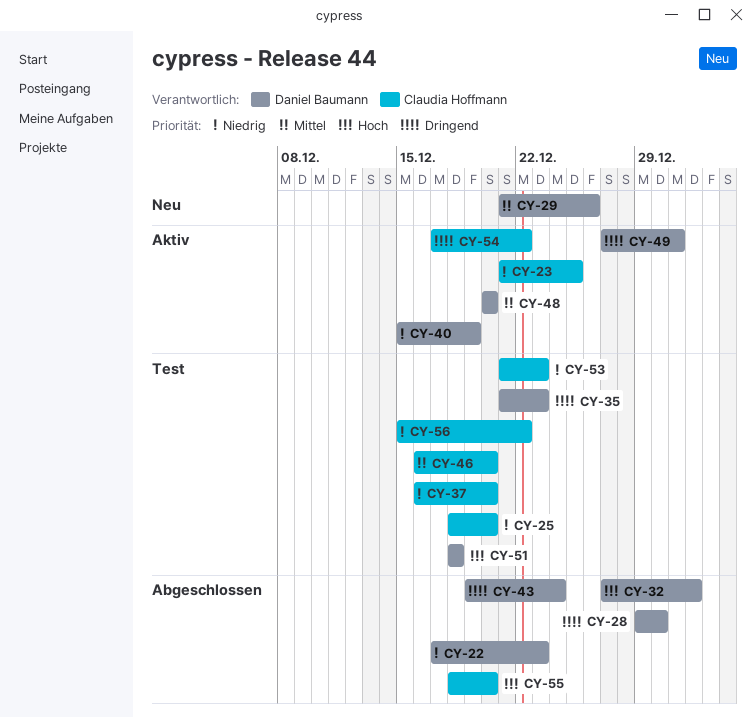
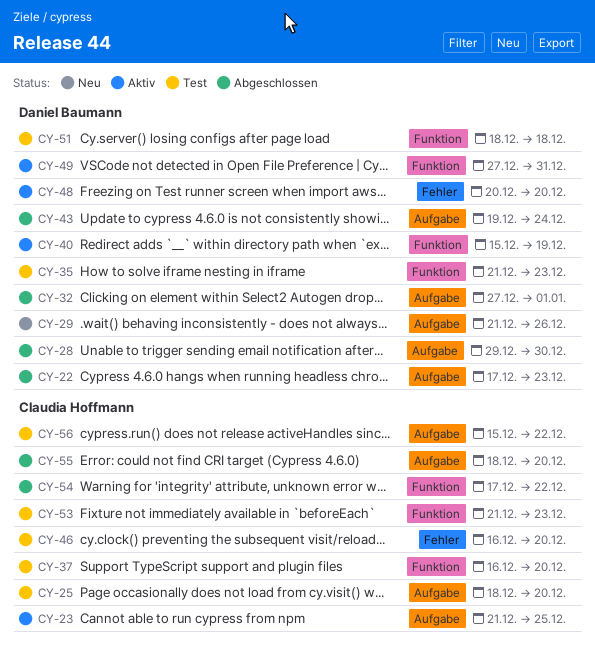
CY-54, status: Aktiv -> Abgeschlossen

